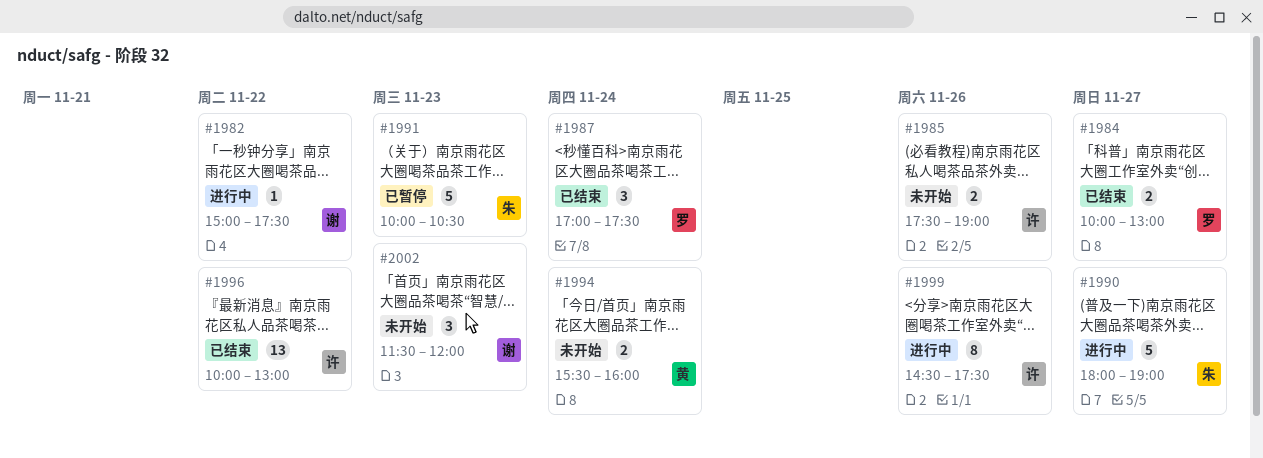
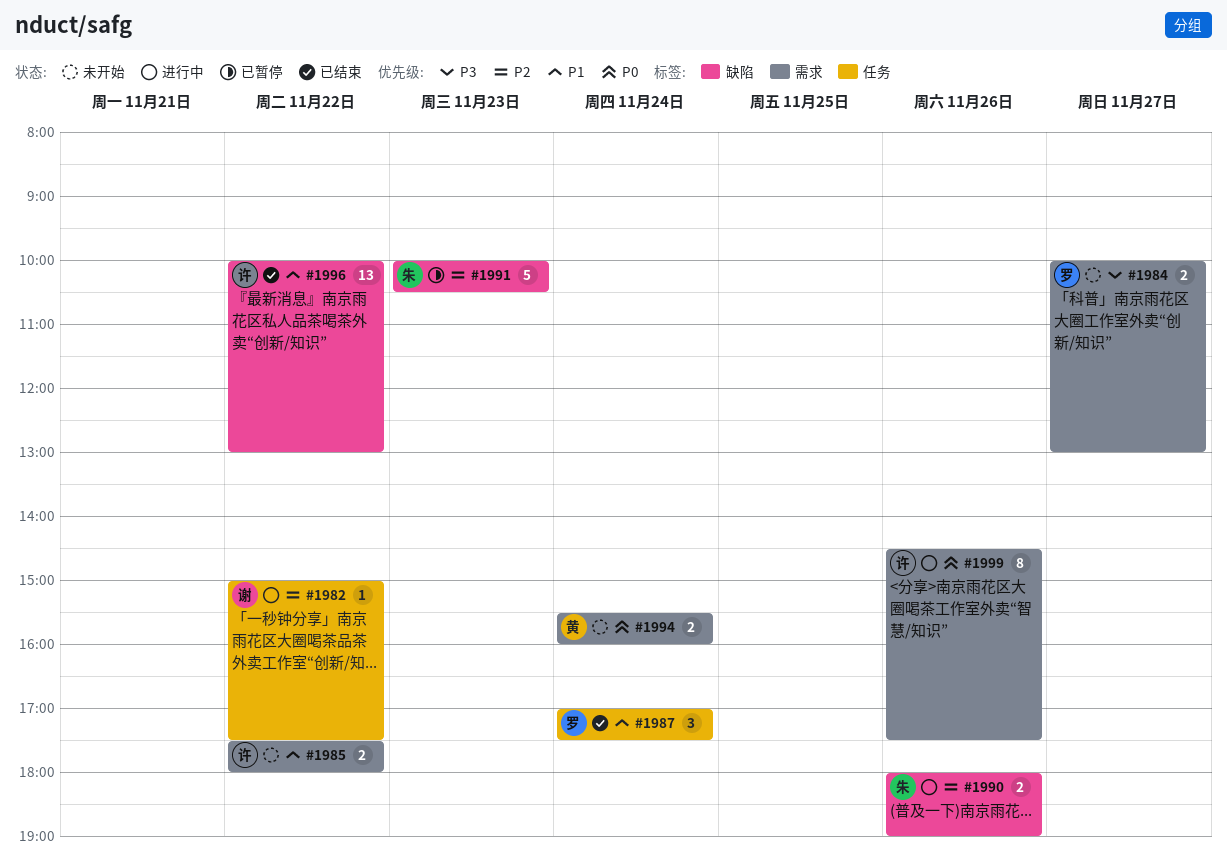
#1984, status: 已结束 -> 未开始
#1985, day: Nov 26 -> Nov 22
#1985, ends: 19:00 -> 18:00
#1990, estimate: 5 -> 2
#1990, day: Nov 27 -> Nov 26
#2002: present -> none

